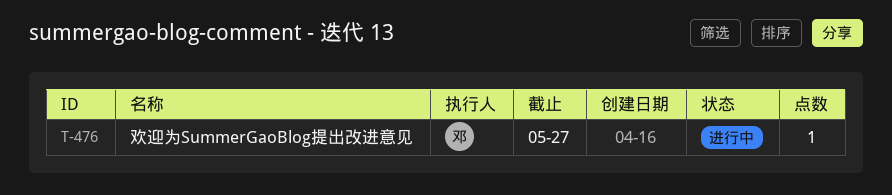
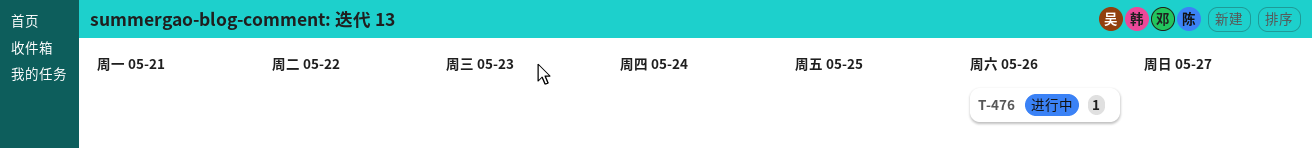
T-476, due: May 27 -> May 26

